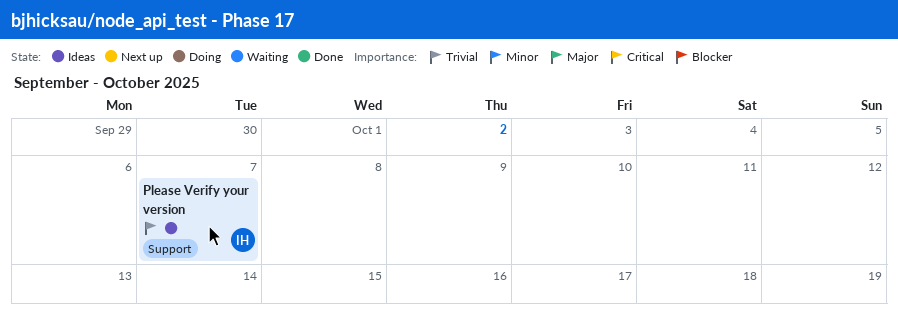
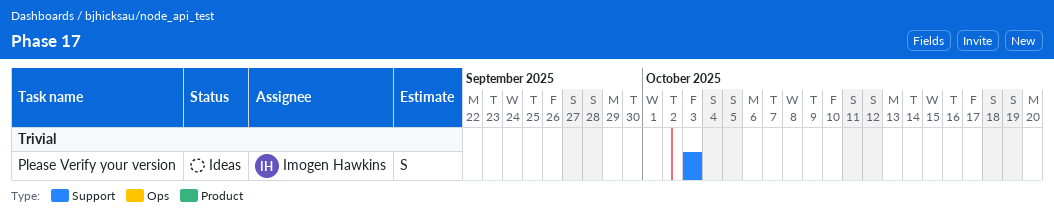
Please Verify your version, due: Oct 7 -> Oct 3

